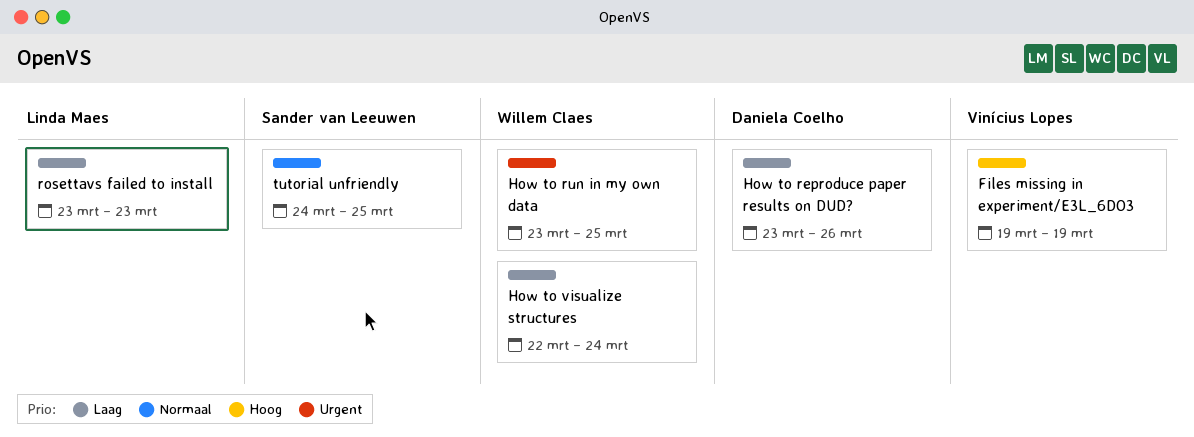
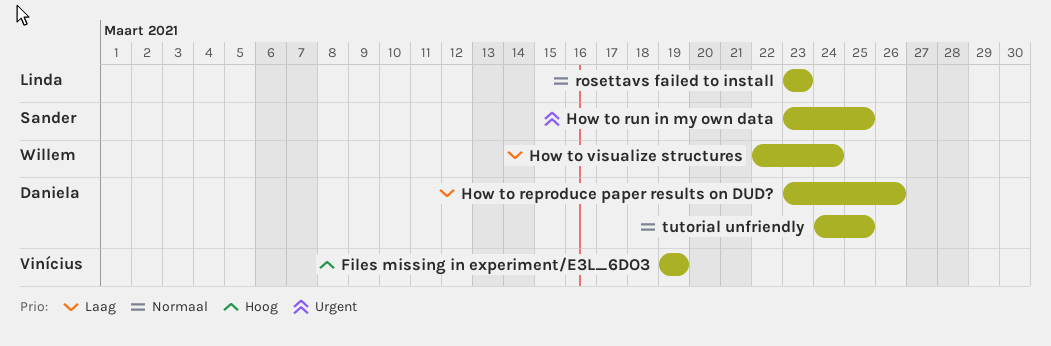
How to run in my own data, owner: Willem Claes -> Sander van Leeuwen
rosettavs failed to install, priority: Laag -> Normaal
tutorial unfriendly, owner: Sander van Leeuwen -> Daniela Coelho

